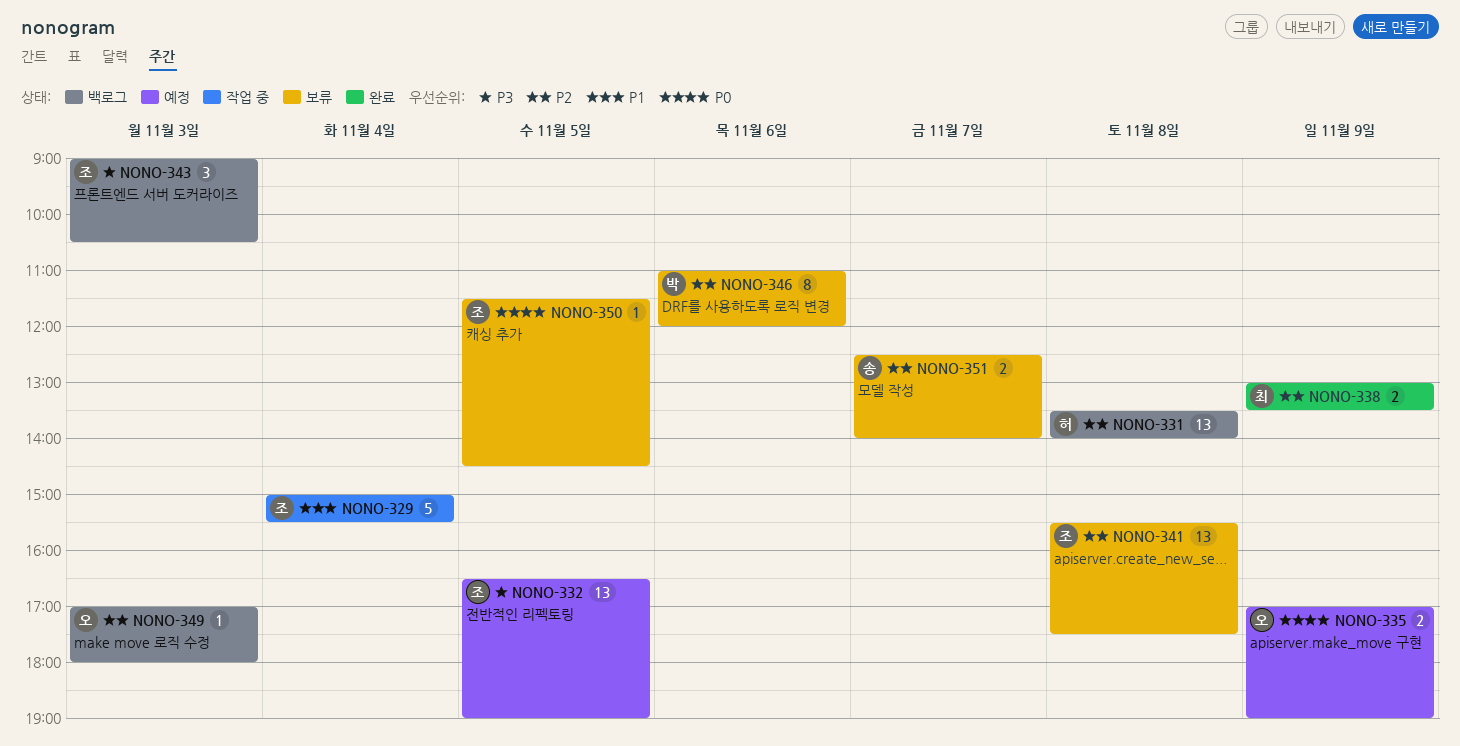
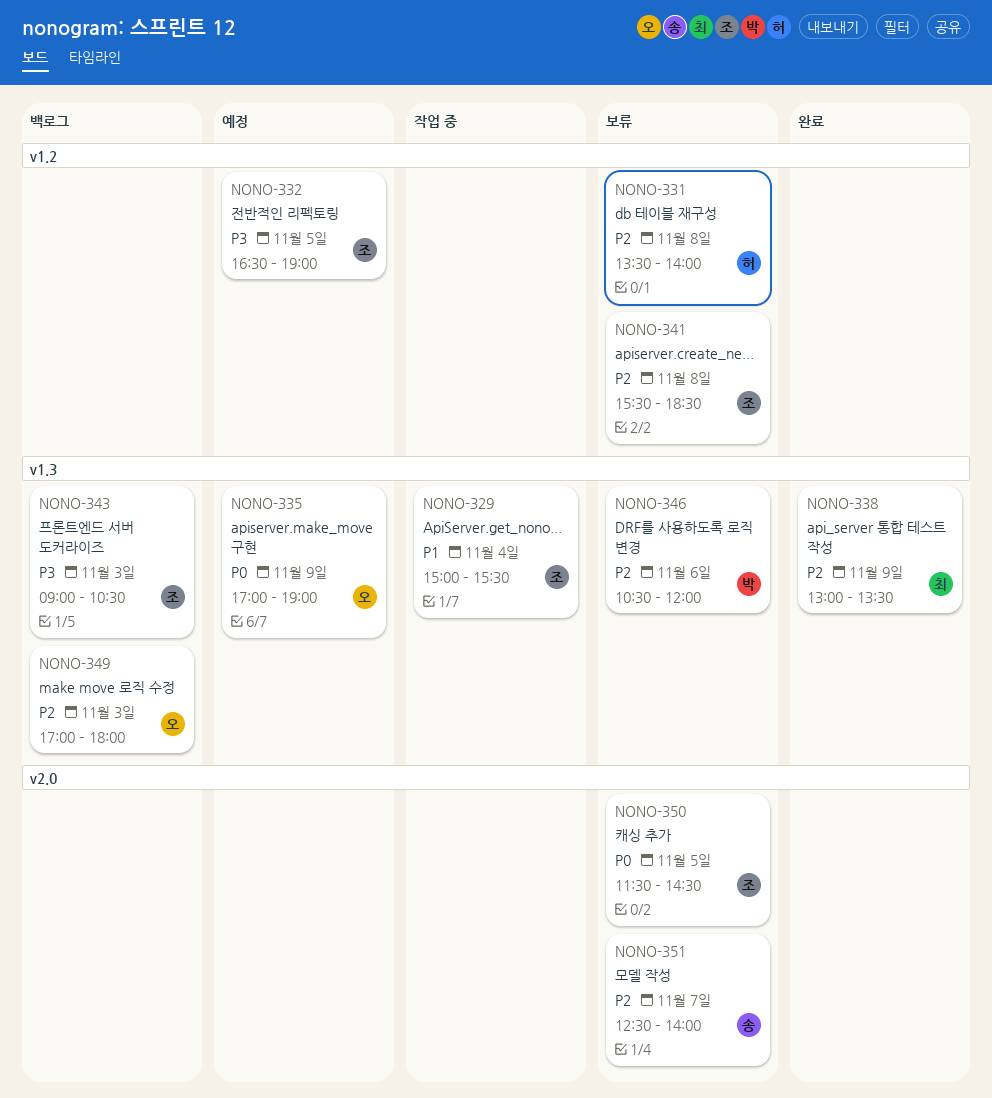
NONO-331, status: 백로그 -> 보류
NONO-341, ends: 17:30 -> 18:30
NONO-346, begins: 11:00 -> 10:30

